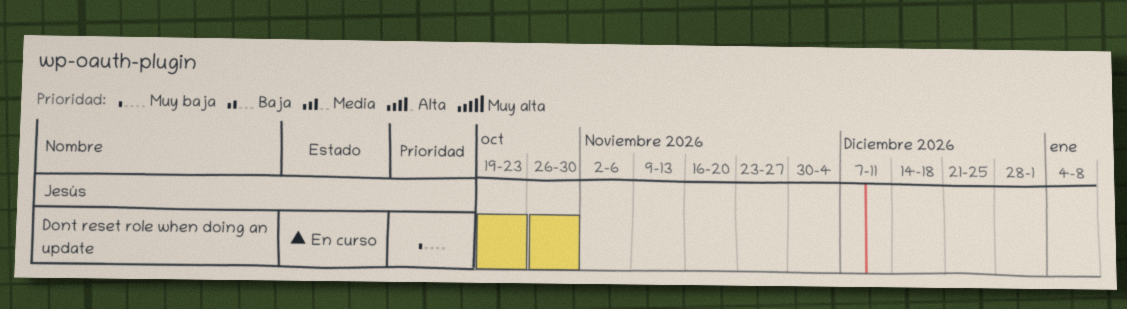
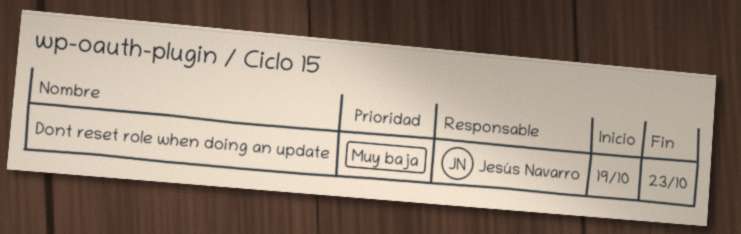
Dont reset role when doing an update, due: Oct 30 -> Oct 23

